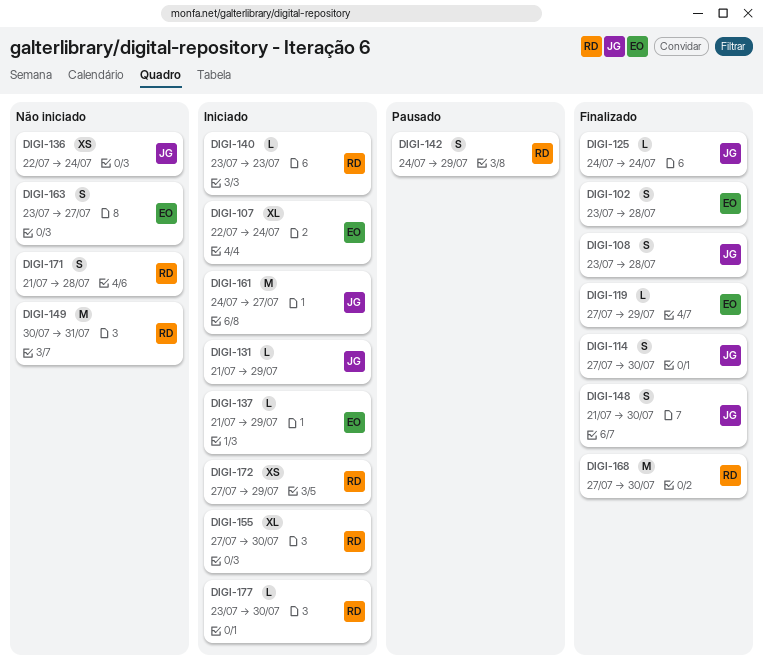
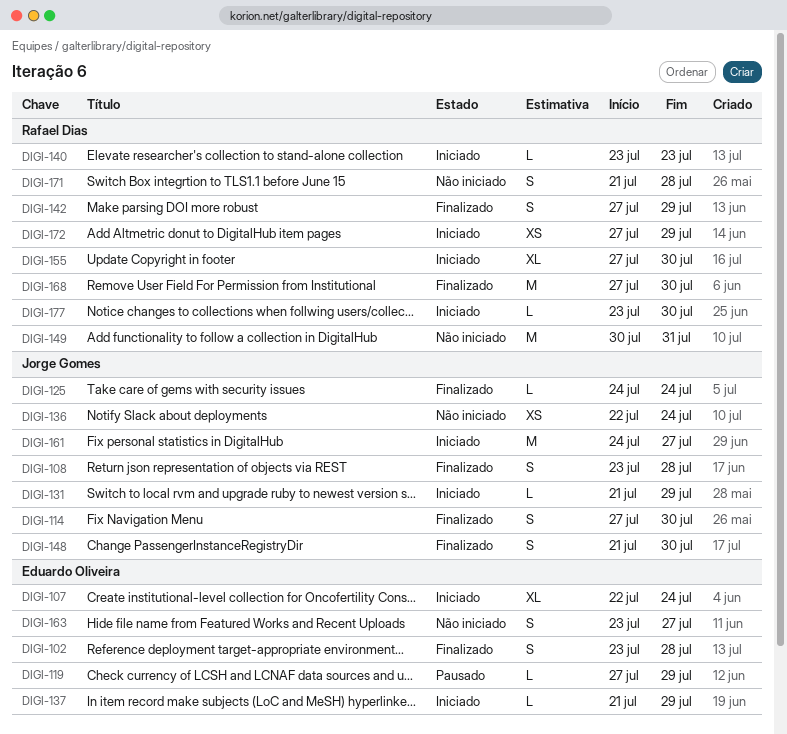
DIGI-119, status: Finalizado -> Pausado
DIGI-142, status: Pausado -> Finalizado
DIGI-142, start: Jul 24 -> Jul 27

